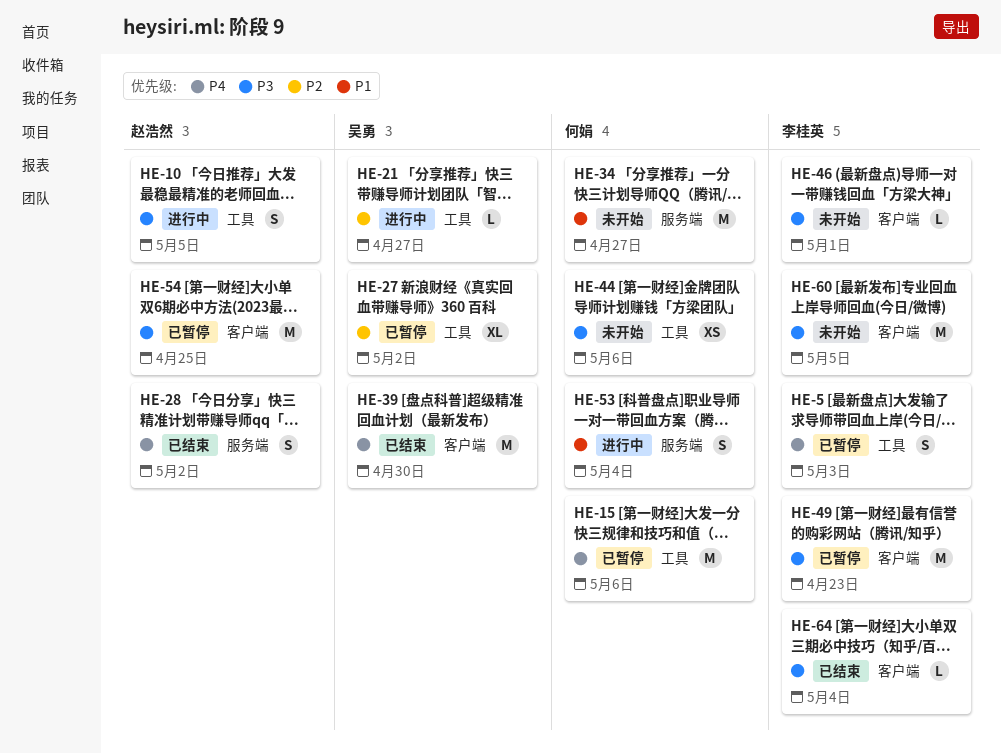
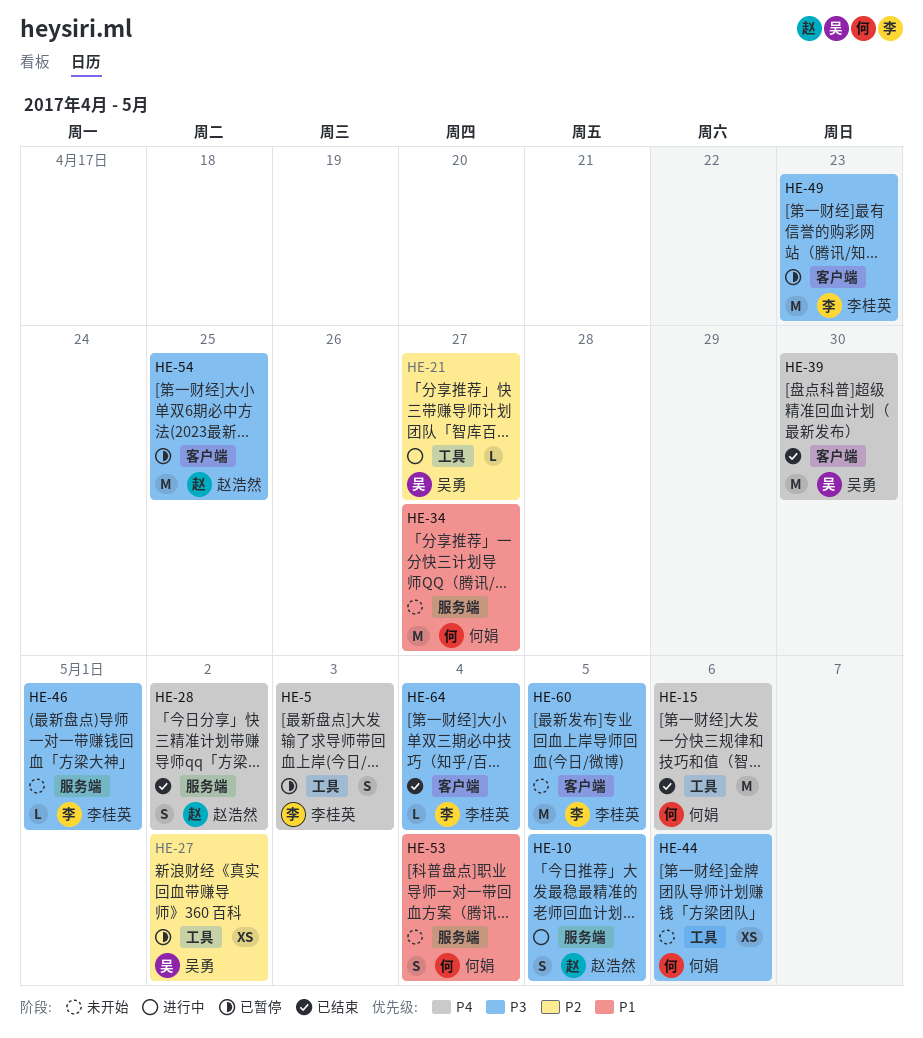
HE-10, label: 工具 -> 服务端
HE-15, status: 已暂停 -> 已结束
HE-27, estimate: XL -> XS
HE-46, label: 客户端 -> 服务端
HE-53, status: 进行中 -> 未开始

